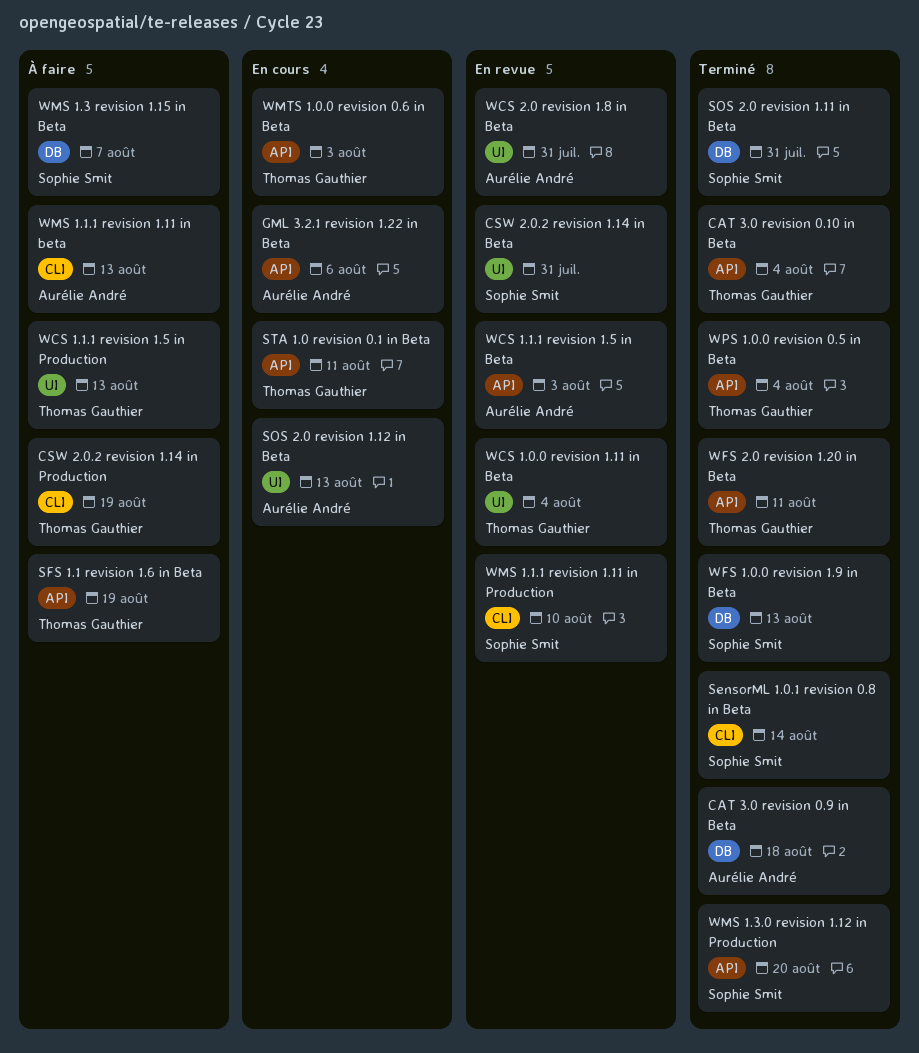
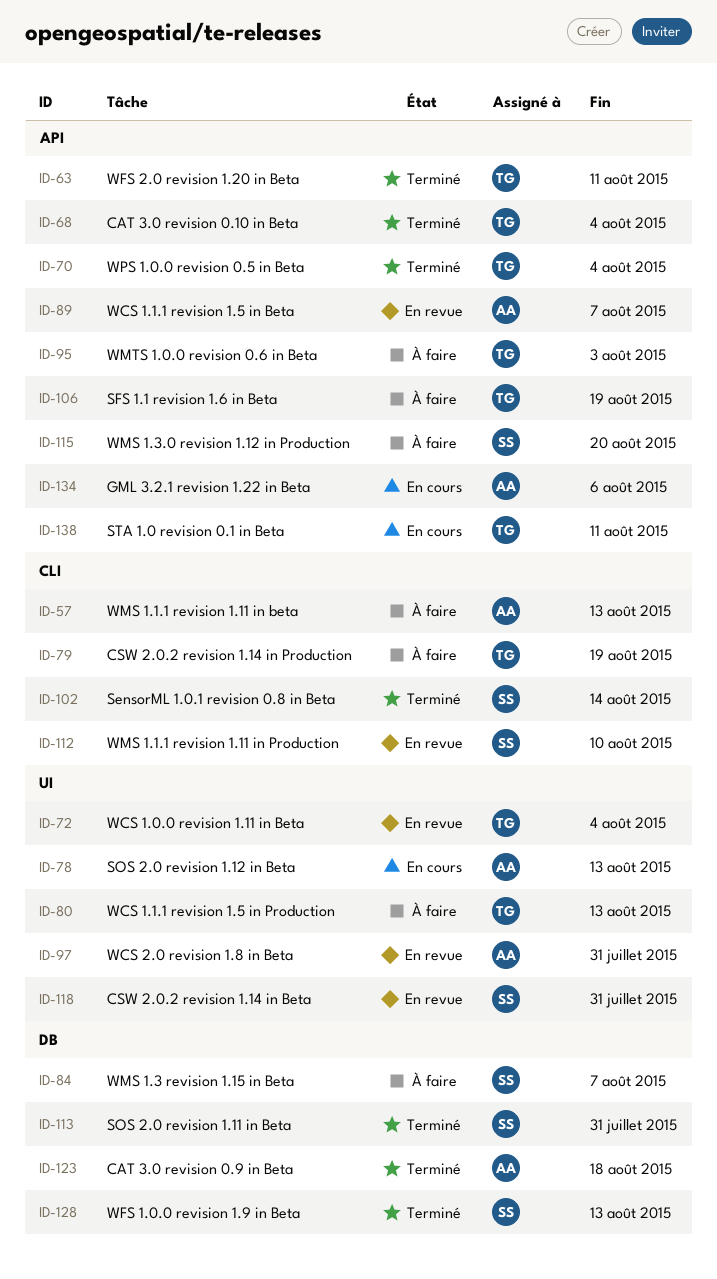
WCS 1.1.1 revision 1.5 in Beta, due: Aug 3 -> Aug 7
WMS 1.3.0 revision 1.12 in Production, status: Terminé -> À faire
WMTS 1.0.0 revision 0.6 in Beta, status: En cours -> À faire

